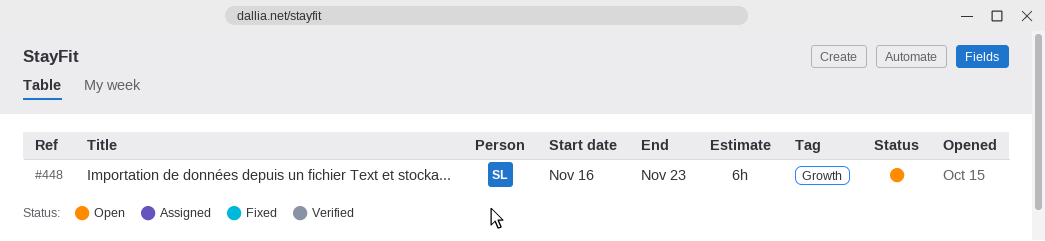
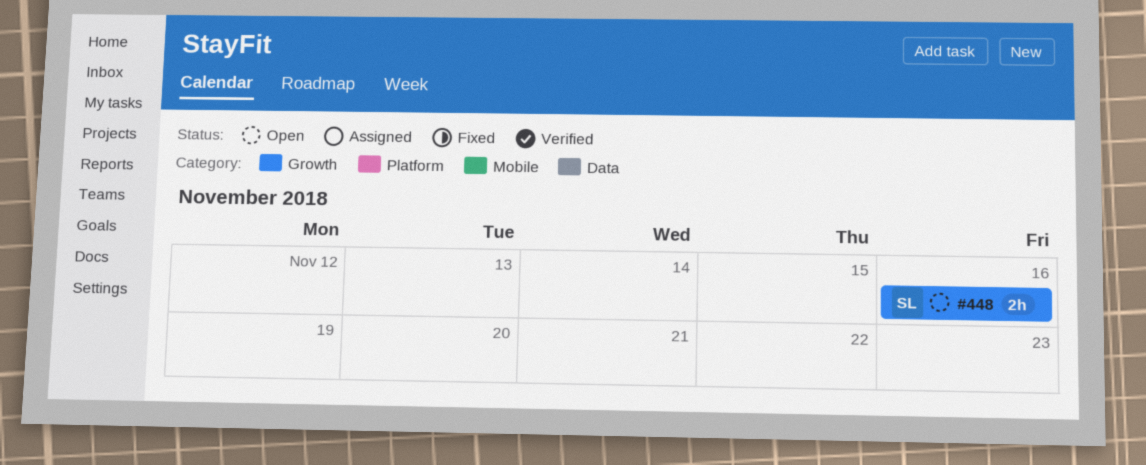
#448, estimate: 6h -> 2h
#448, due: Nov 23 -> Nov 16

